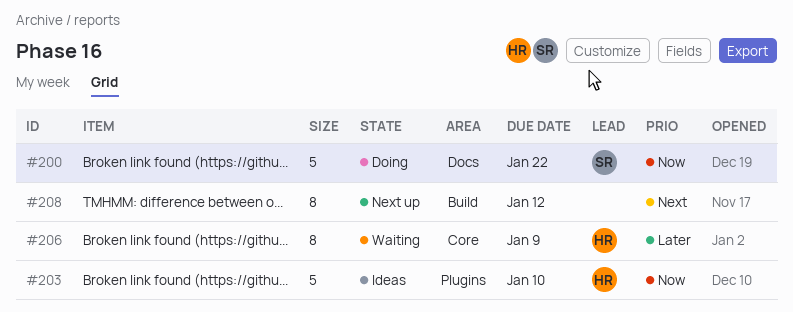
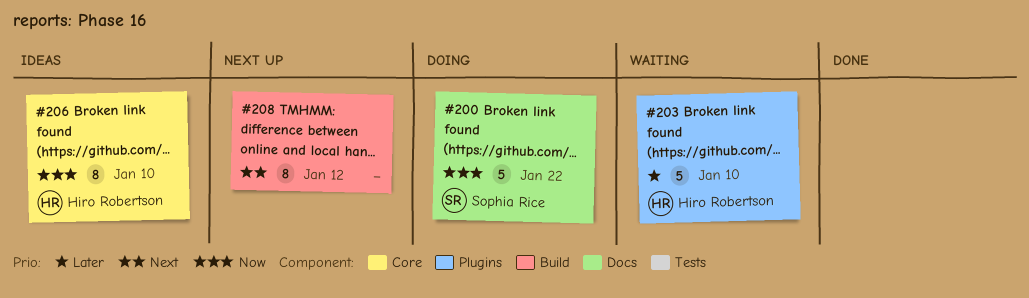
#203, status: Ideas -> Waiting
#203, priority: Now -> Later
#206, status: Waiting -> Ideas
#206, priority: Later -> Now
#206, due: Jan 9 -> Jan 10

